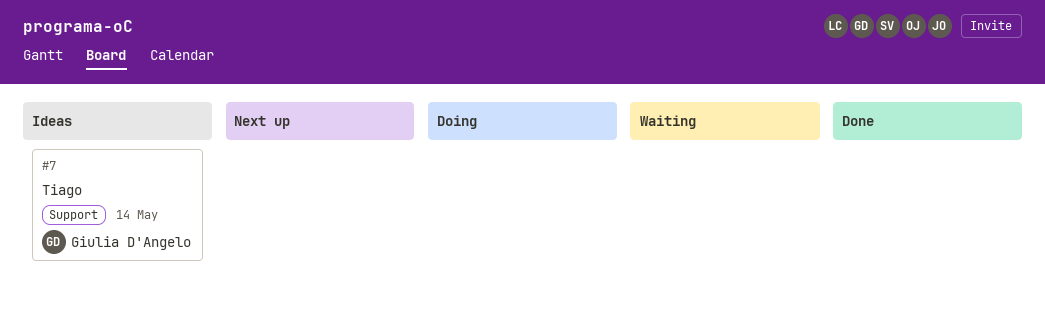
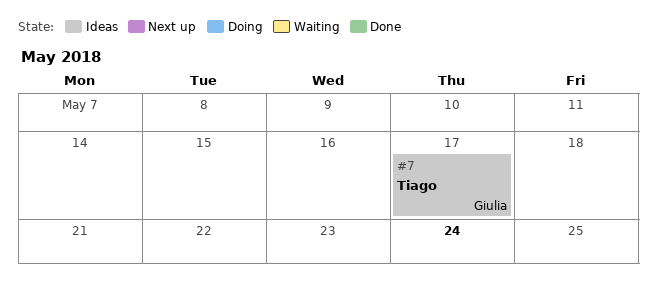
#7, due: May 14 -> May 17

